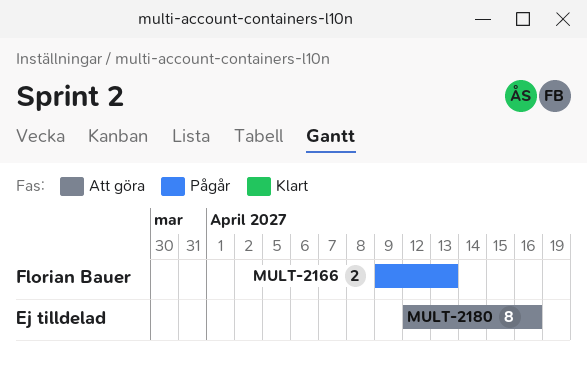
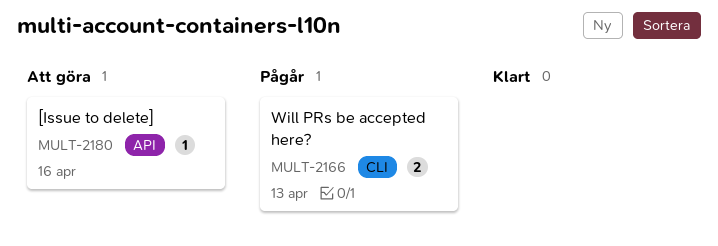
MULT-2180, estimate: 8 -> 1

